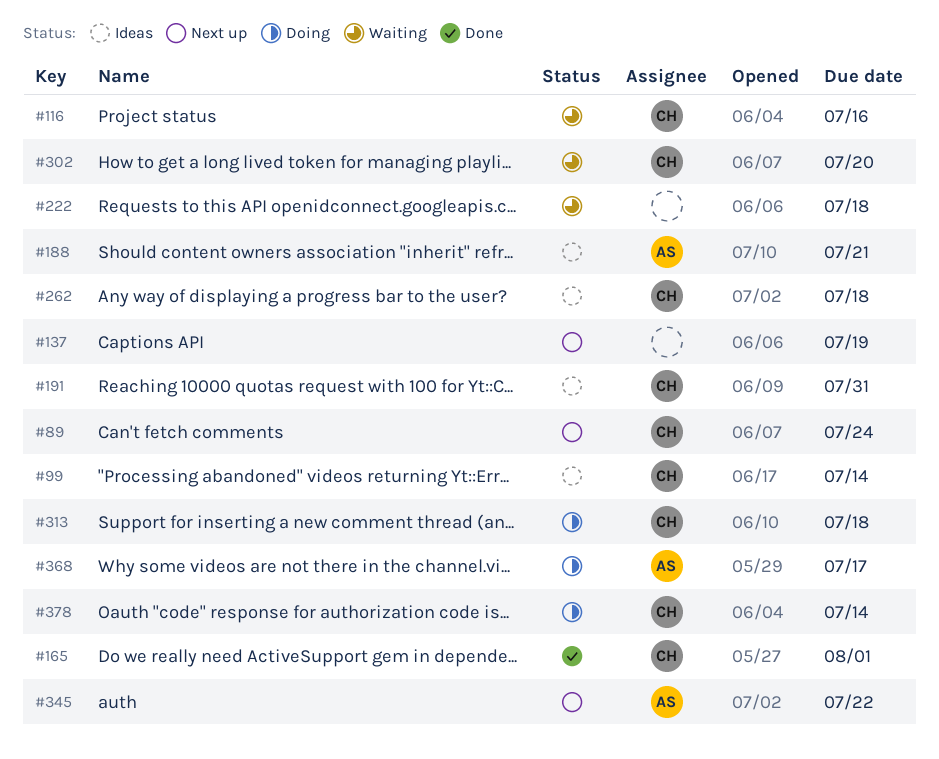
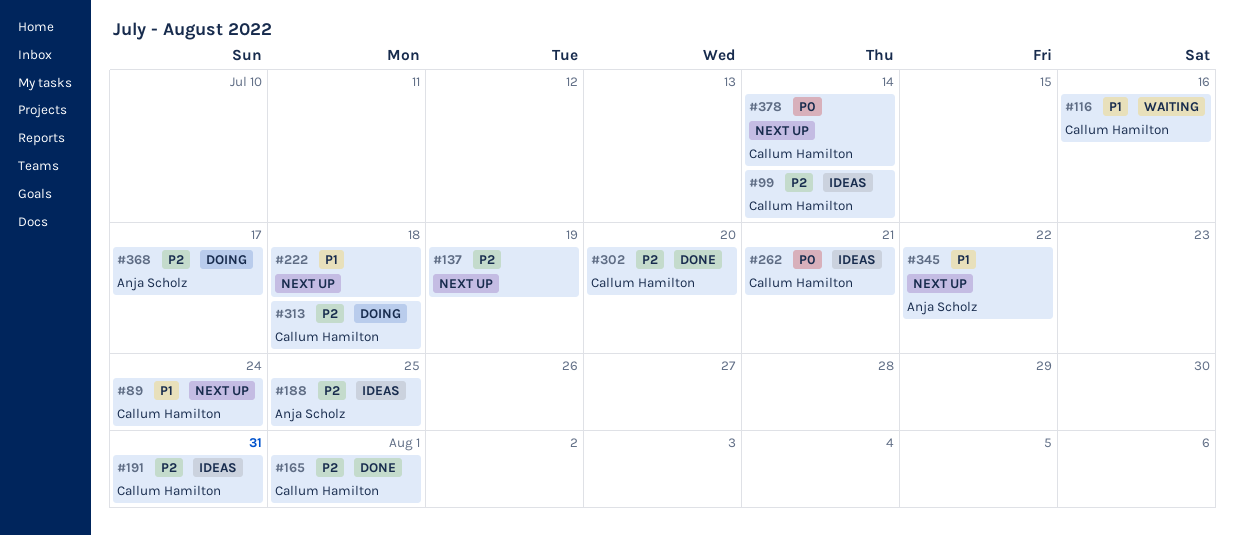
#188, due: Jul 21 -> Jul 25
#222, status: Waiting -> Next up
#262, due: Jul 18 -> Jul 21
#302, status: Waiting -> Done
#378, status: Doing -> Next up

